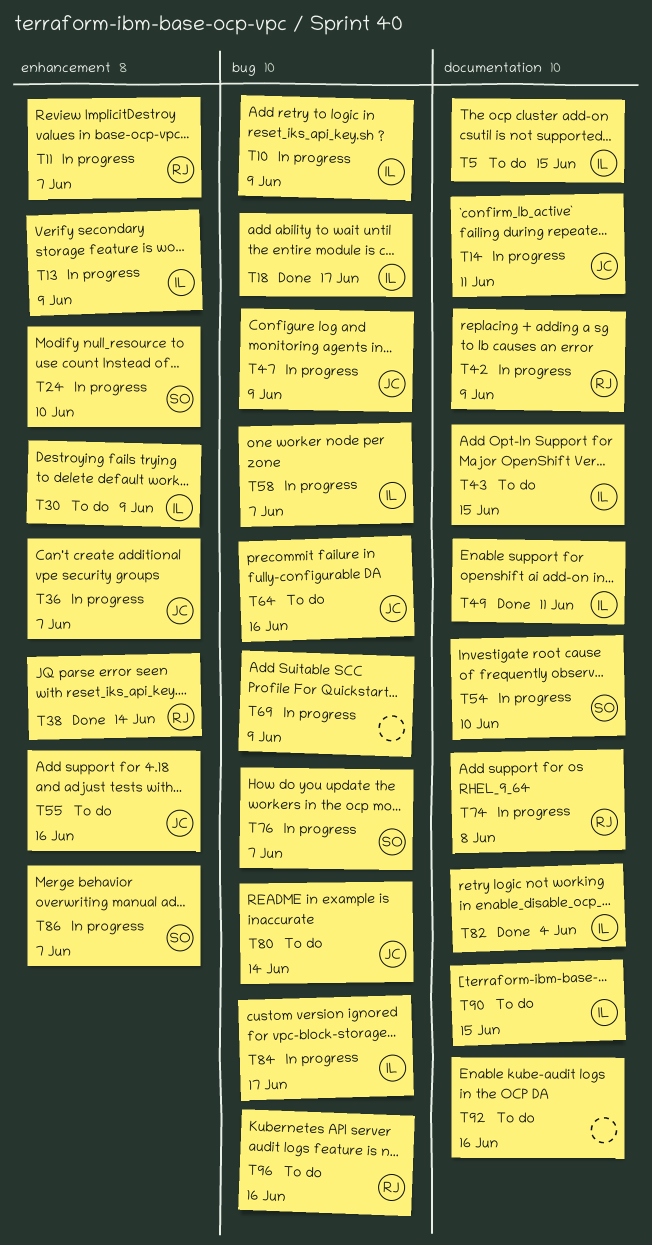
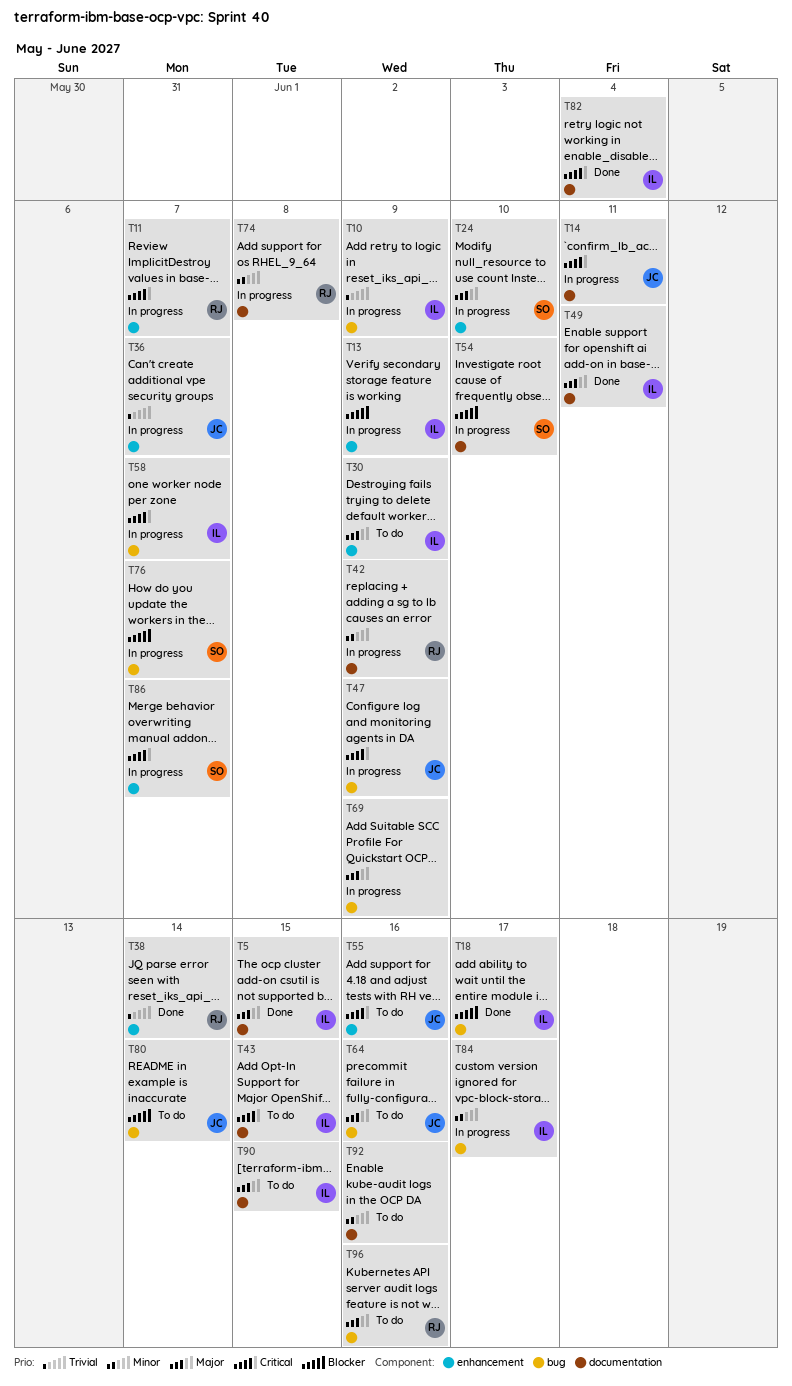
T5, status: To do -> Done

